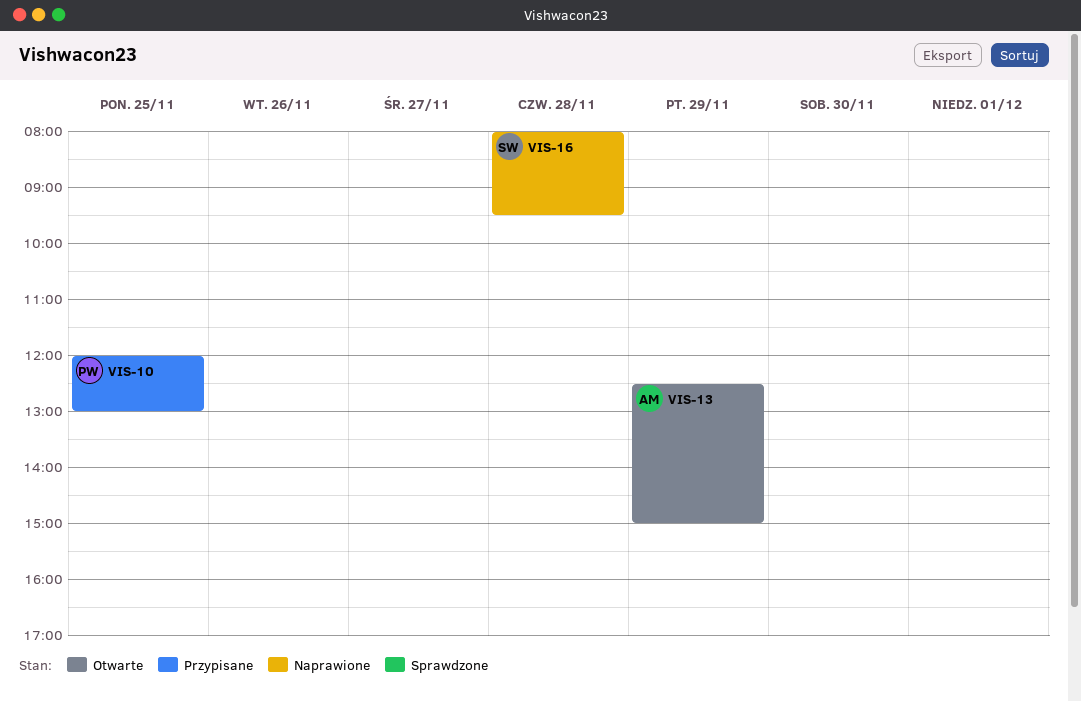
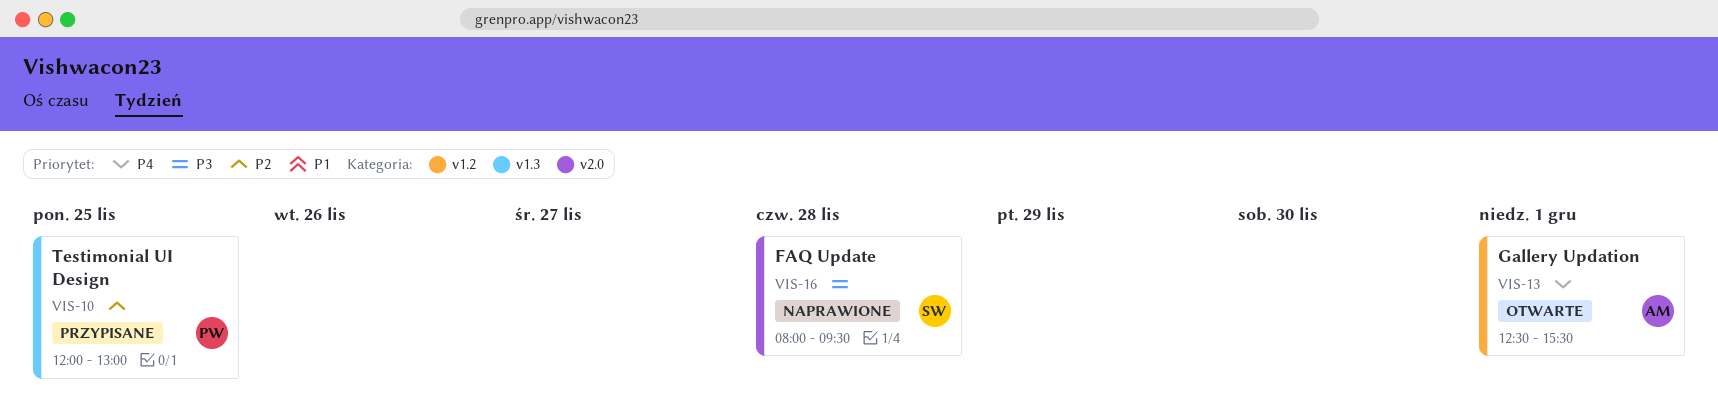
VIS-13, day: Nov 29 -> Dec 1
VIS-13, ends: 15:00 -> 15:30

